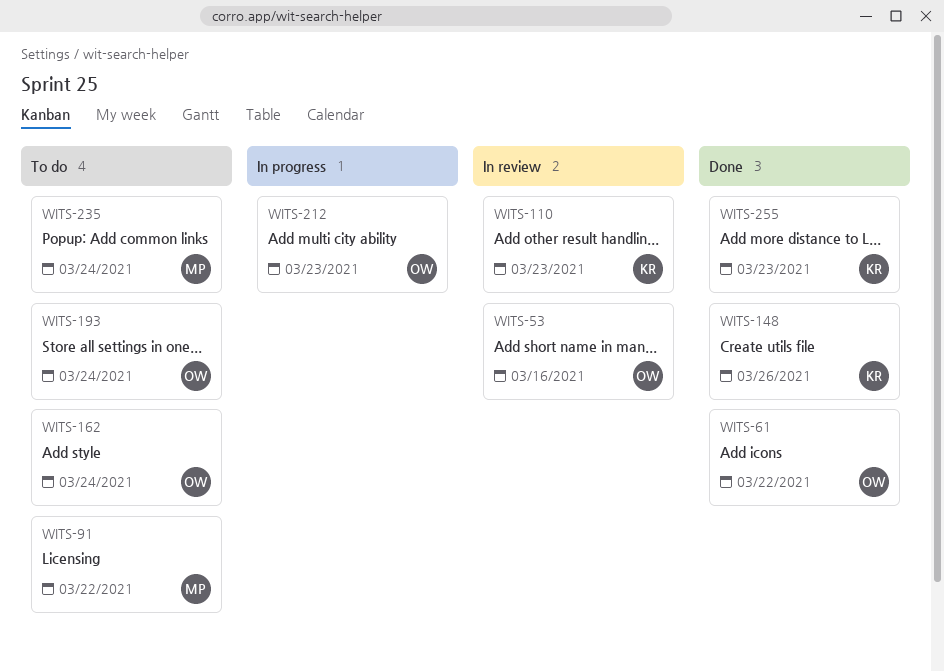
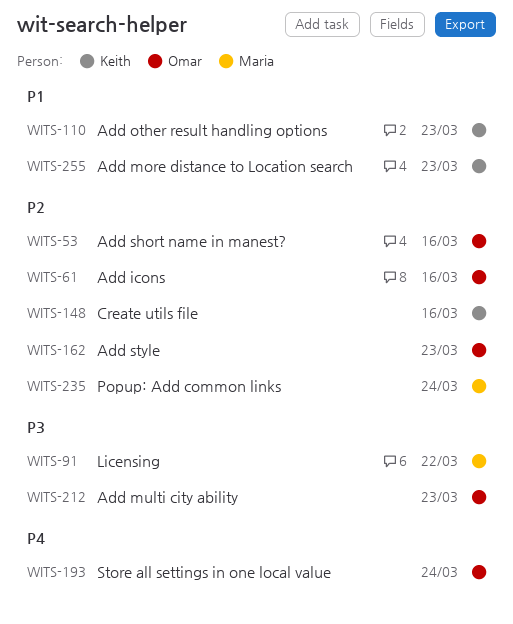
WITS-61, due: Mar 22 -> Mar 16
WITS-148, due: Mar 26 -> Mar 16
WITS-162, due: Mar 24 -> Mar 23

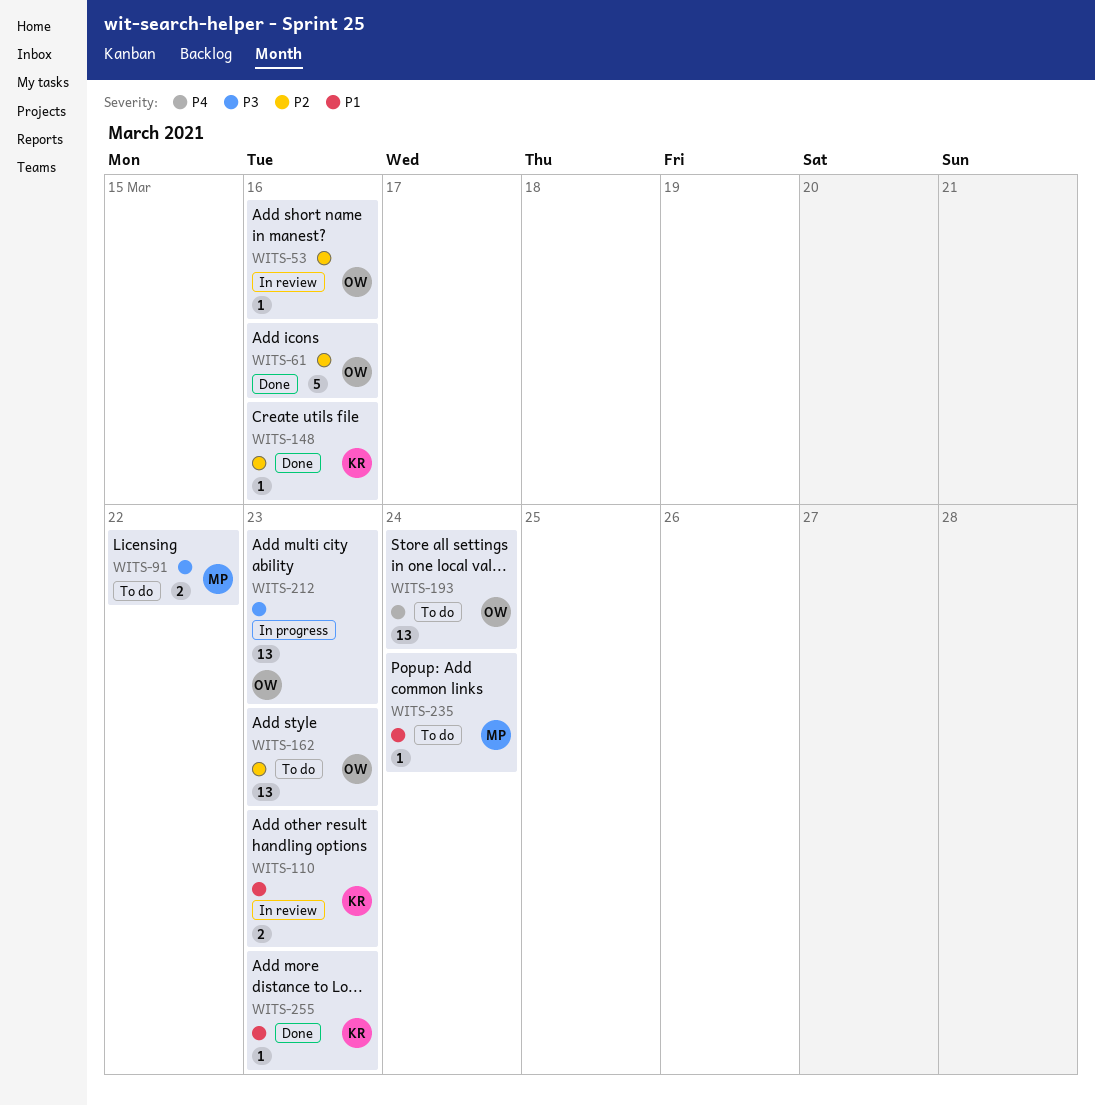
WITS-235, priority: P2 -> P1

